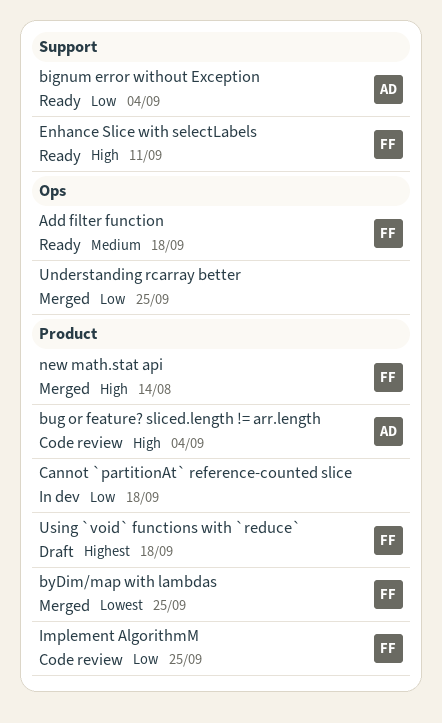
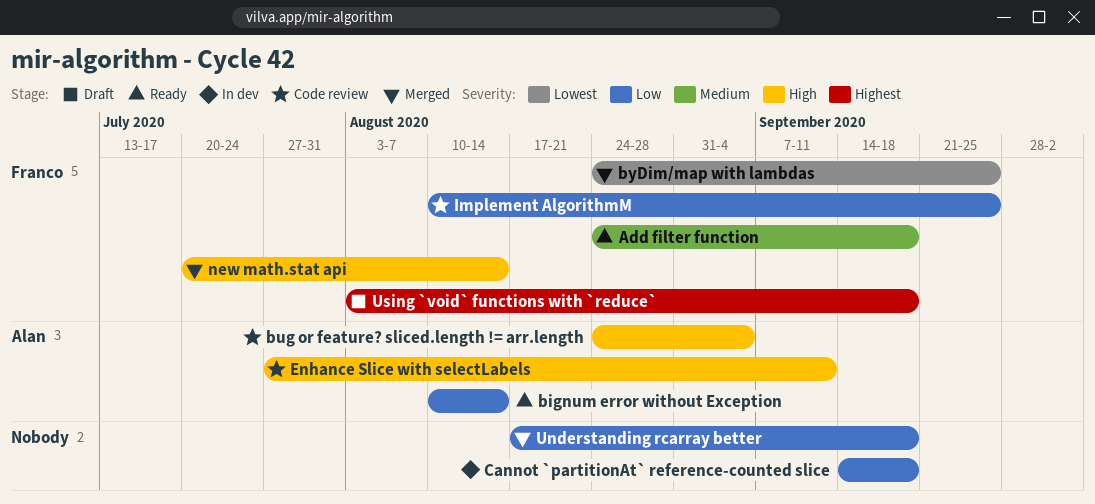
bignum error without Exception, due: Sep 4 -> Aug 14
Enhance Slice with selectLabels, status: Ready -> Code review
Enhance Slice with selectLabels, owner: Franco -> Alan
Understanding rcarray better, due: Sep 25 -> Sep 18

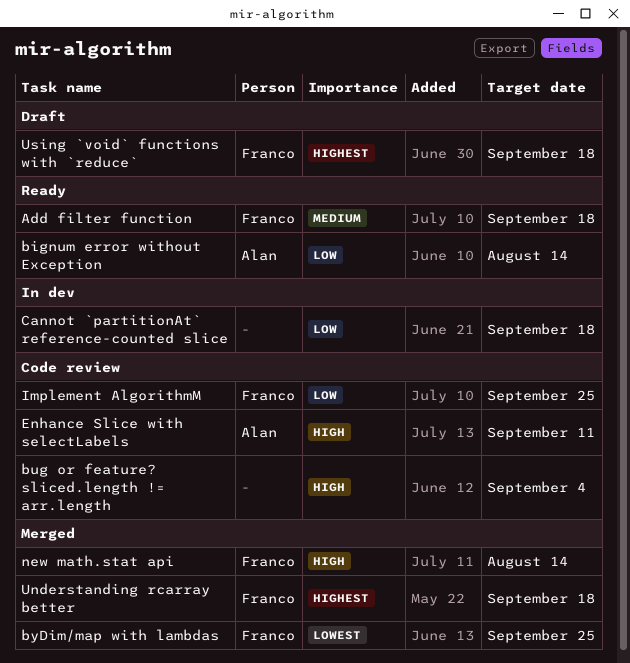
bug or feature? sliced.length != arr.length, owner: Alan -> none
Understanding rcarray better, owner: none -> Franco
Understanding rcarray better, priority: Low -> Highest

